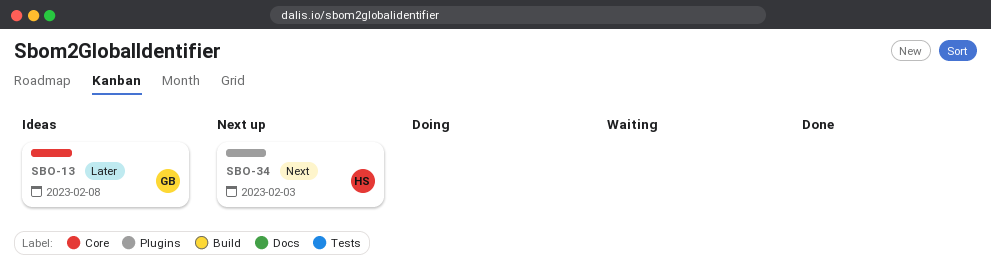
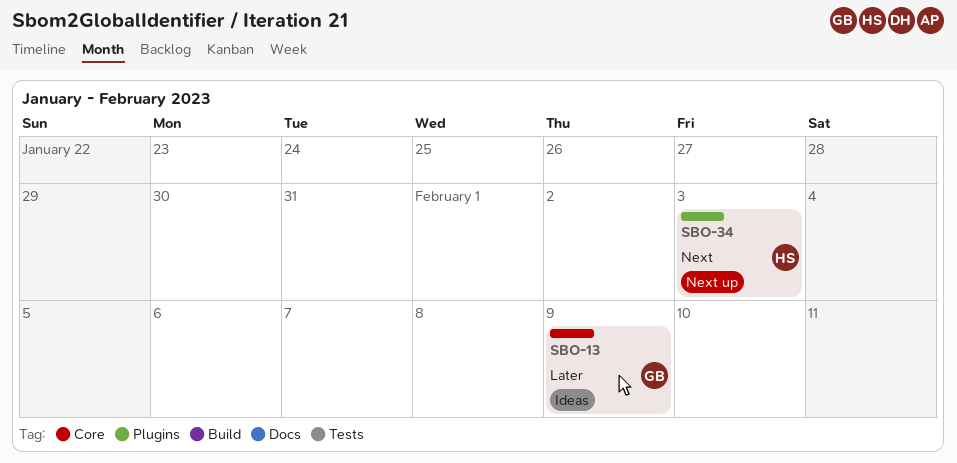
SBO-13, due: Feb 8 -> Feb 9

